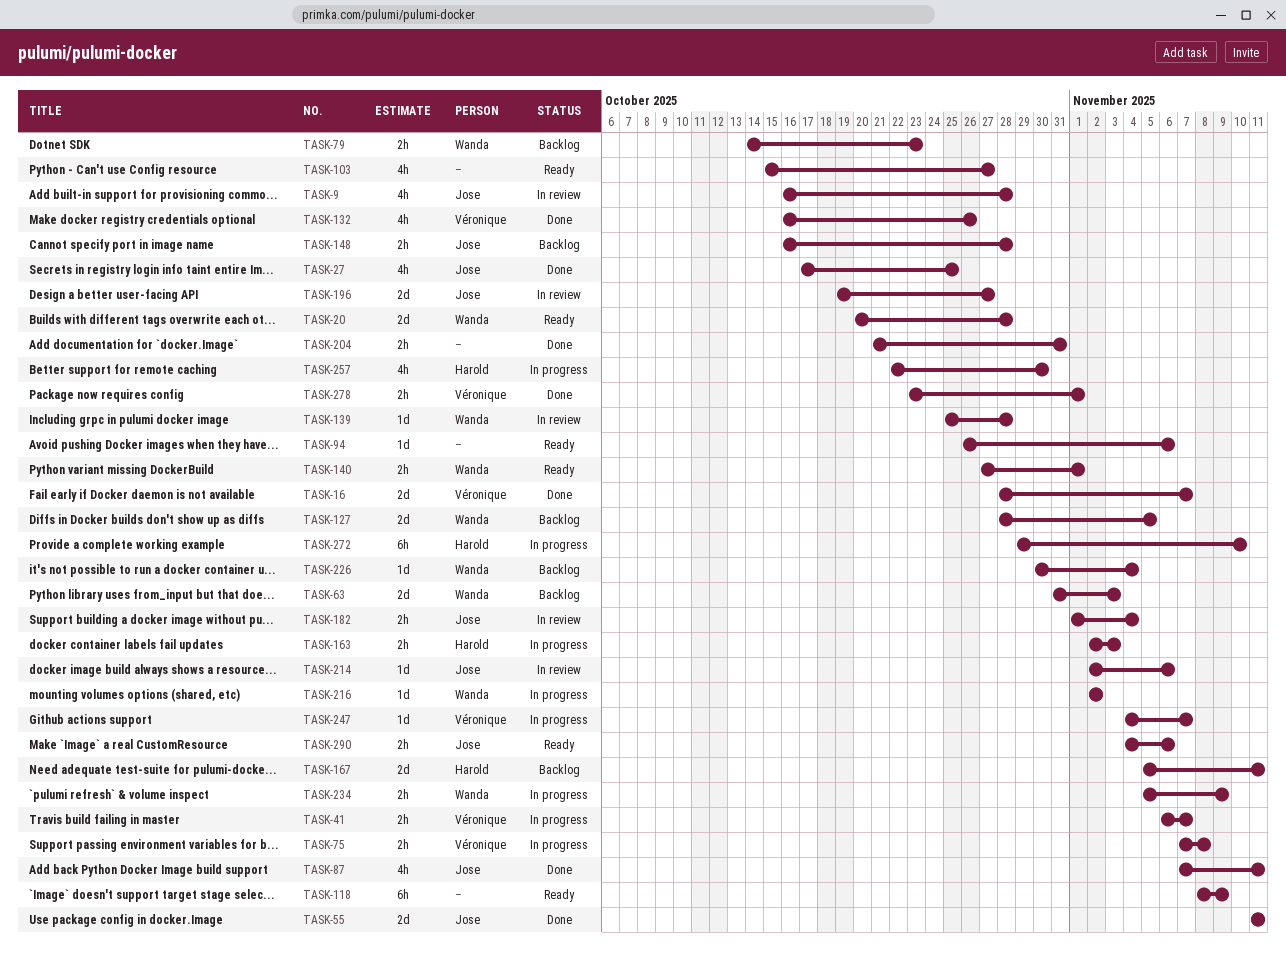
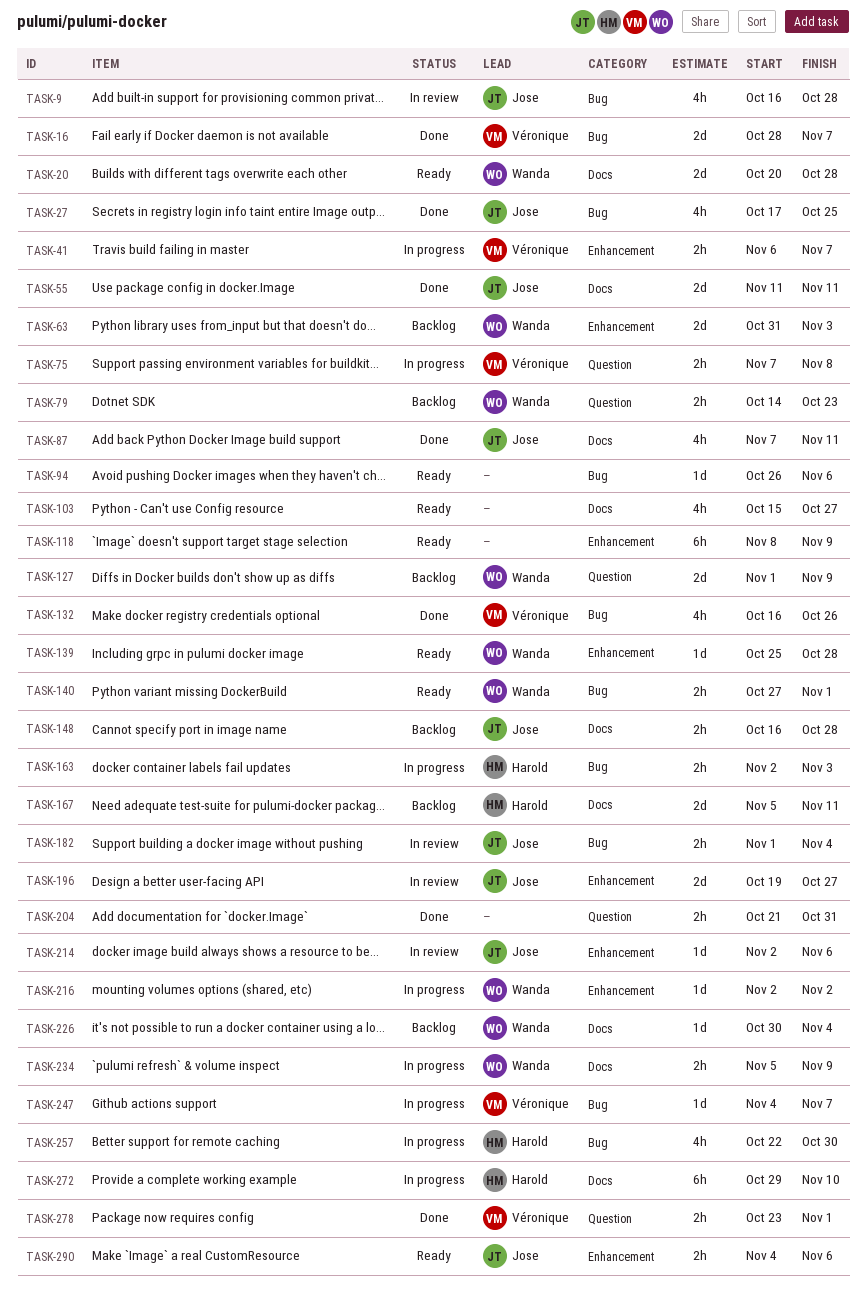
TASK-127, start: Oct 28 -> Nov 1
TASK-127, due: Nov 5 -> Nov 9
TASK-139, status: In review -> Ready

